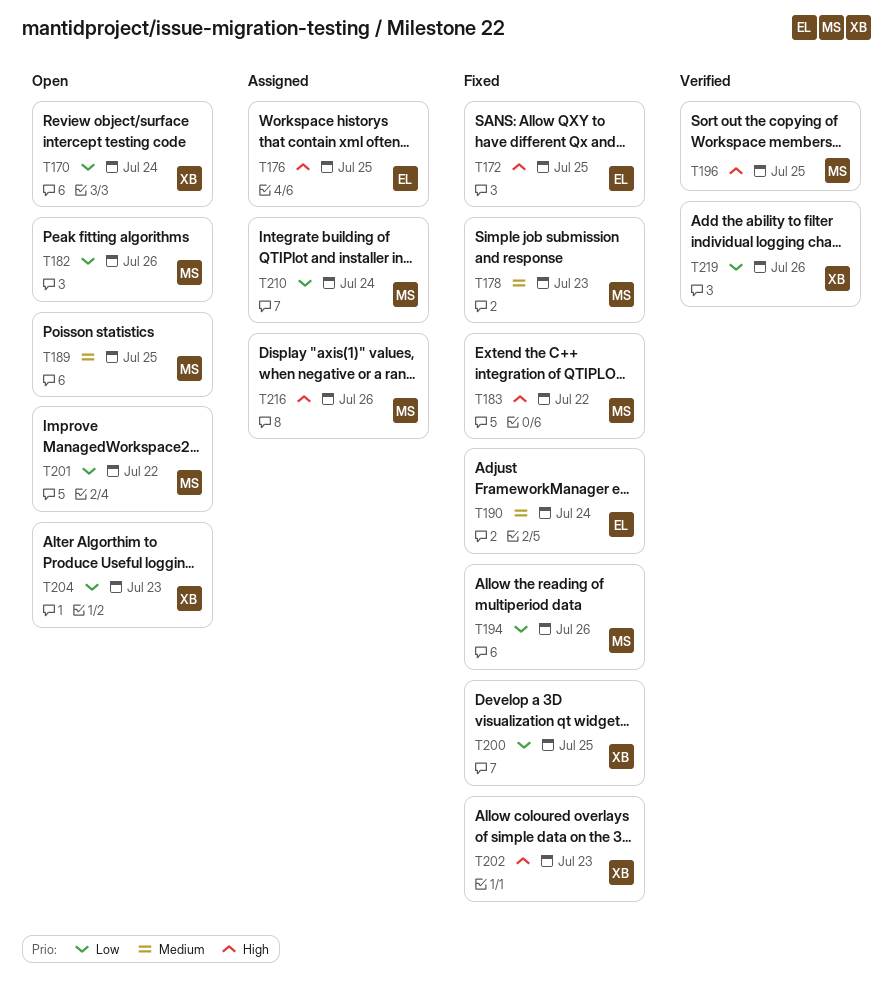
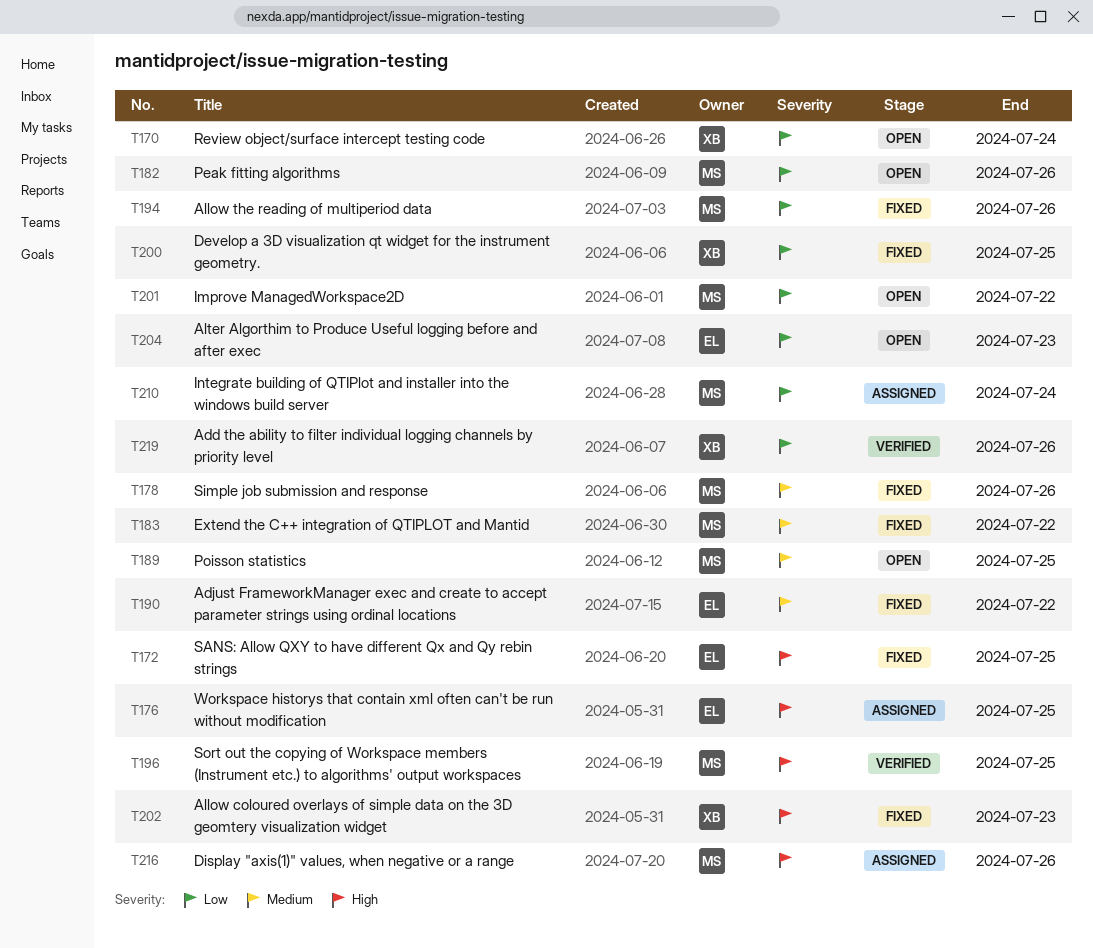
T178, due: Jul 23 -> Jul 26
T183, priority: High -> Medium
T190, due: Jul 24 -> Jul 22
T204, owner: XB -> EL

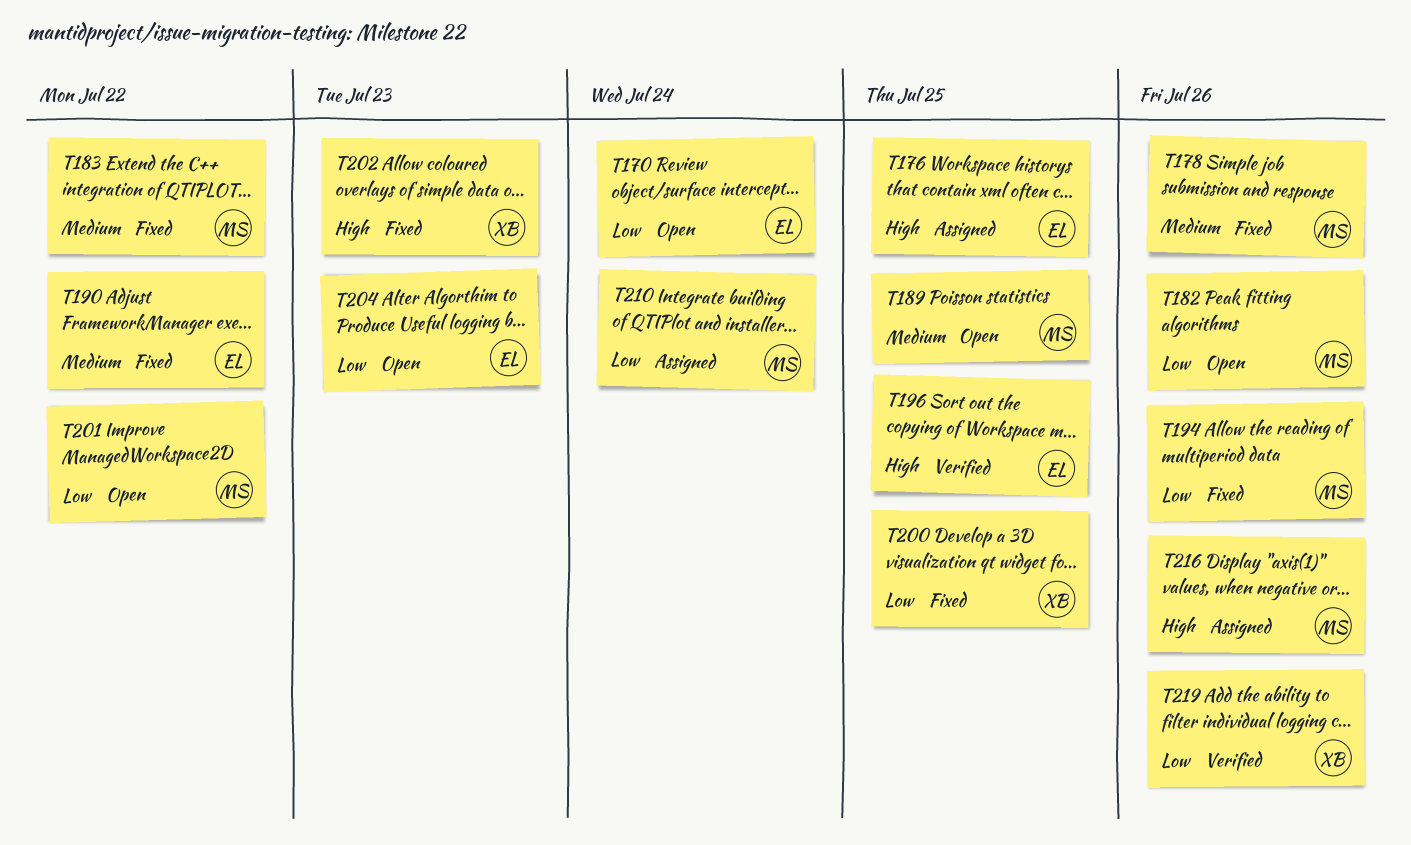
T170, owner: XB -> EL
T172: present -> none
T196, owner: MS -> EL

